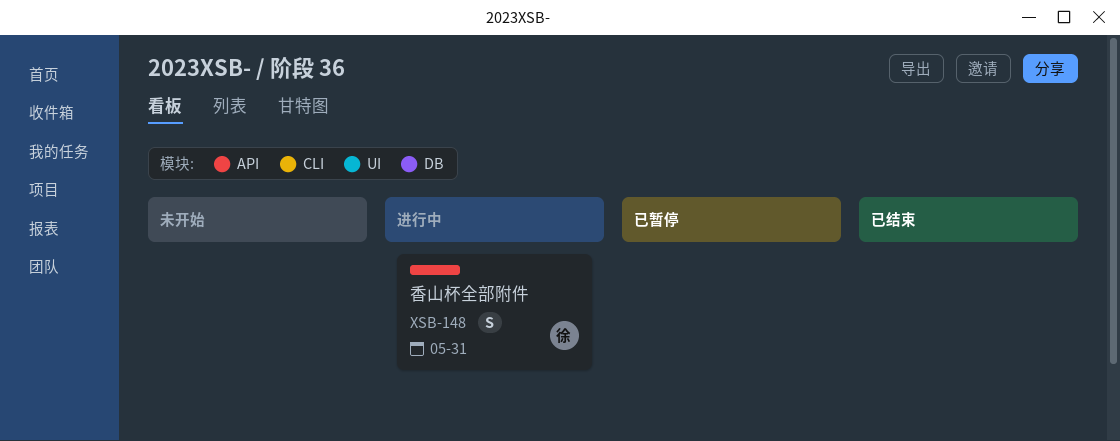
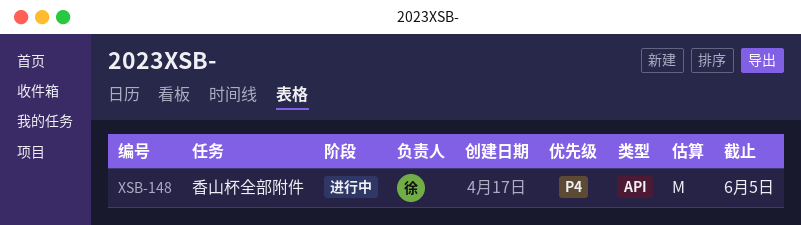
XSB-148, estimate: S -> M
XSB-148, due: May 31 -> Jun 5

